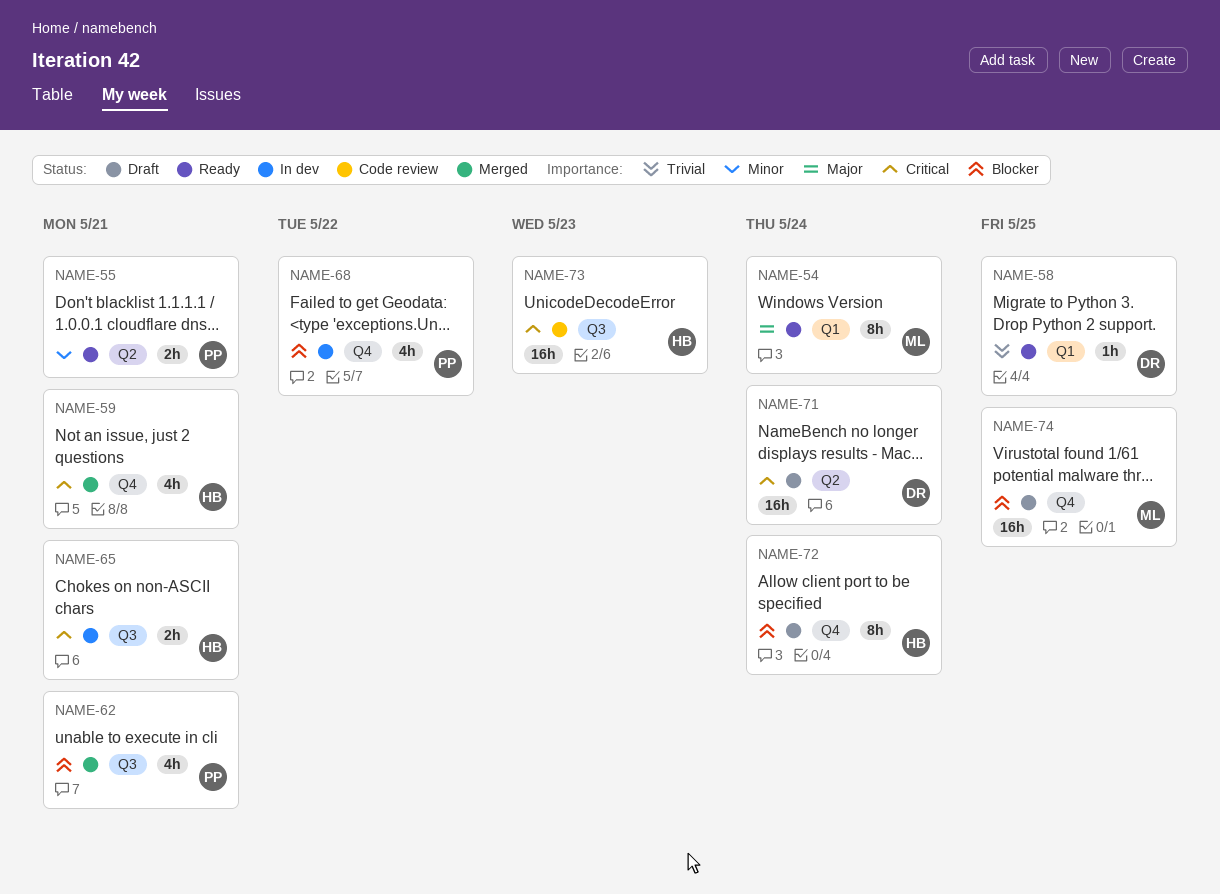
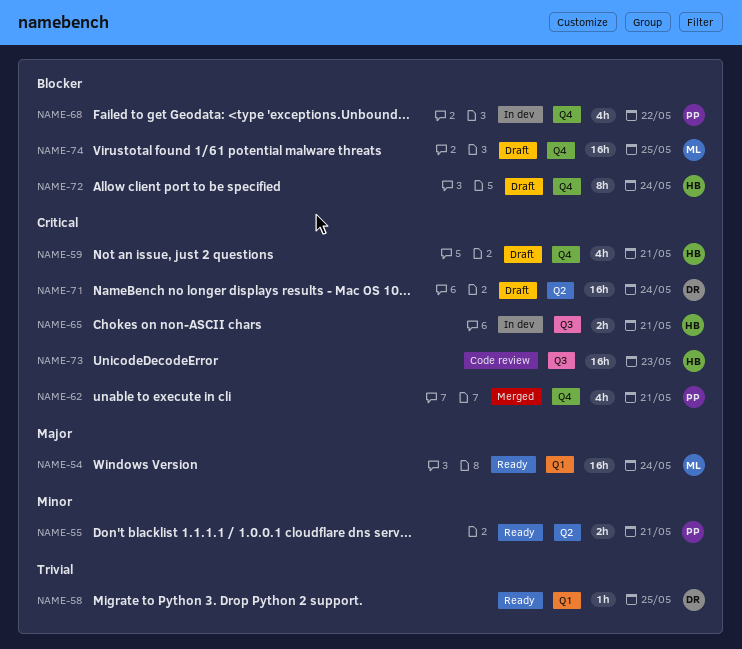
NAME-54, estimate: 8h -> 16h
NAME-59, status: Merged -> Draft
NAME-62, priority: Blocker -> Critical
NAME-62, label: Q3 -> Q4

